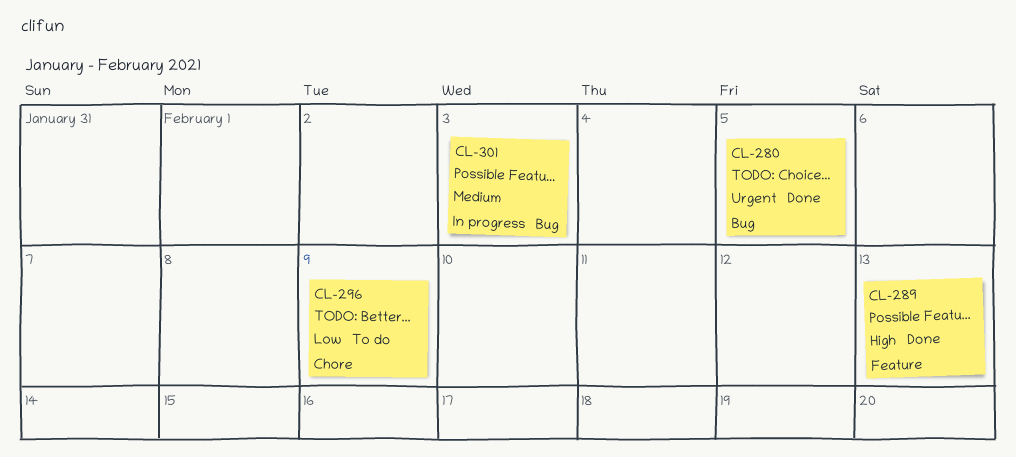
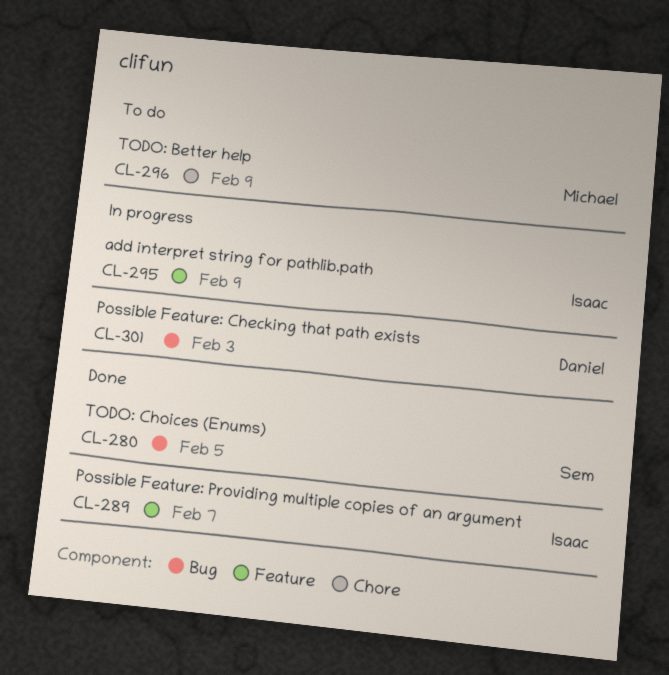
CL-289, due: Feb 13 -> Feb 7
CL-295: none -> present

